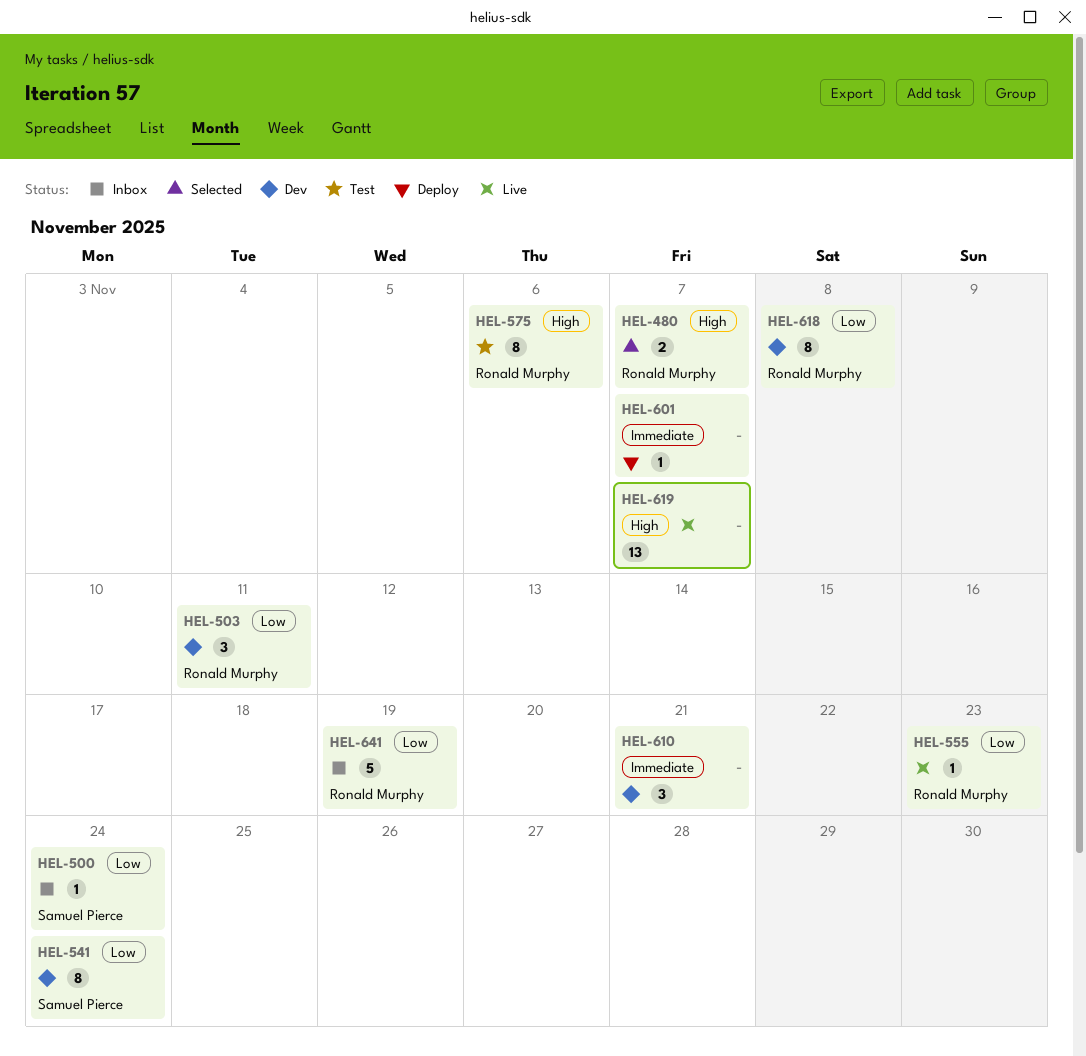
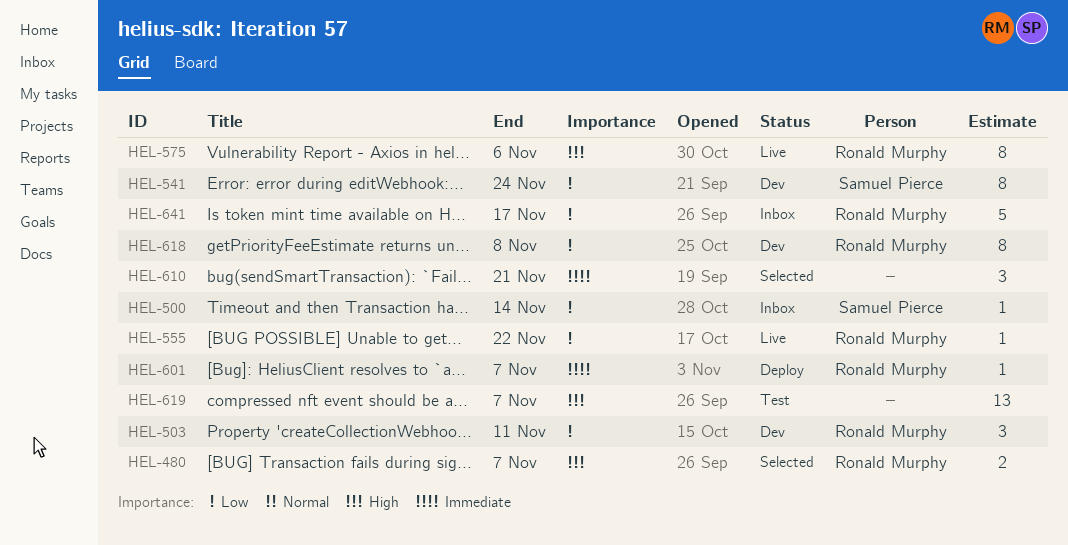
HEL-500, due: Nov 24 -> Nov 14
HEL-555, due: Nov 23 -> Nov 22
HEL-575, status: Test -> Live
HEL-601, owner: none -> Ronald Murphy
HEL-610, status: Dev -> Selected
HEL-619, status: Live -> Test
HEL-641, due: Nov 19 -> Nov 17

